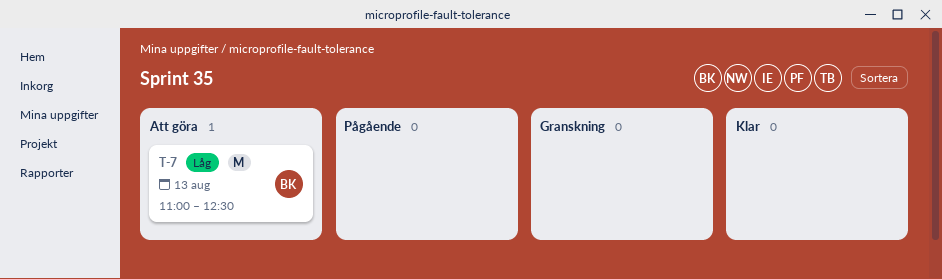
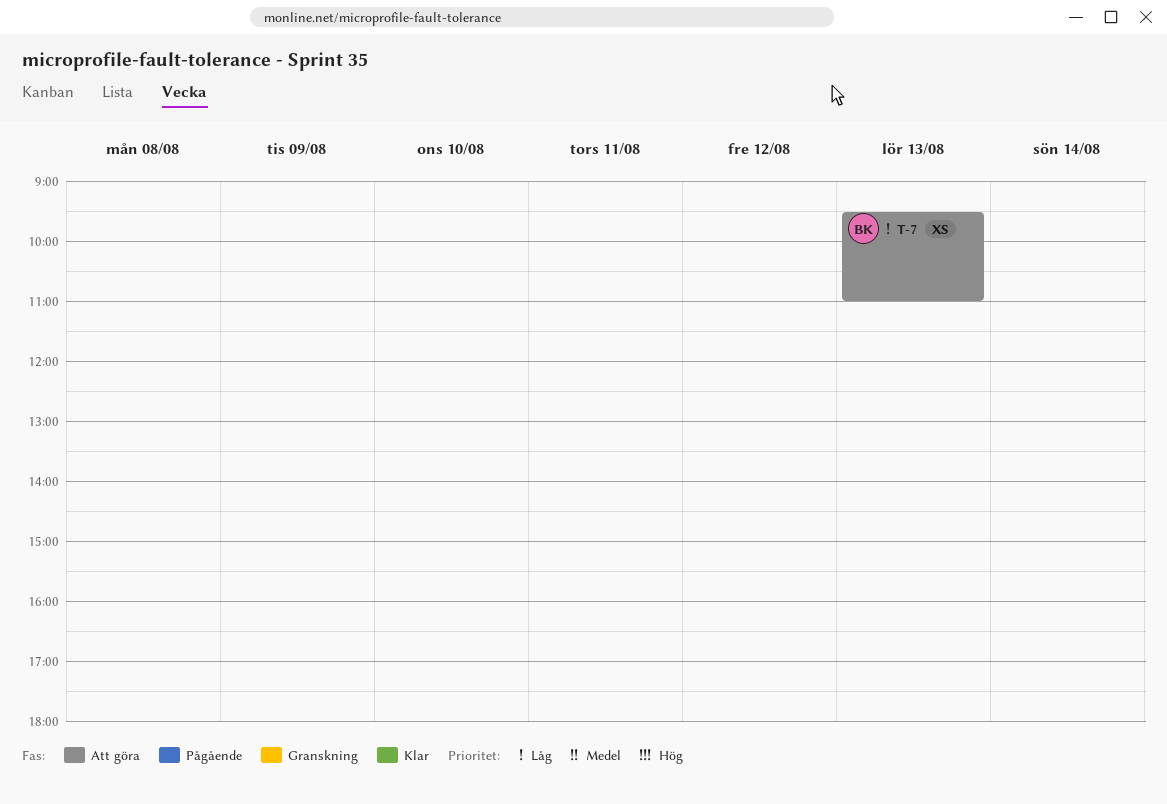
T-7, estimate: M -> XS
T-7, begins: 11:00 -> 09:30
T-7, ends: 12:30 -> 11:00

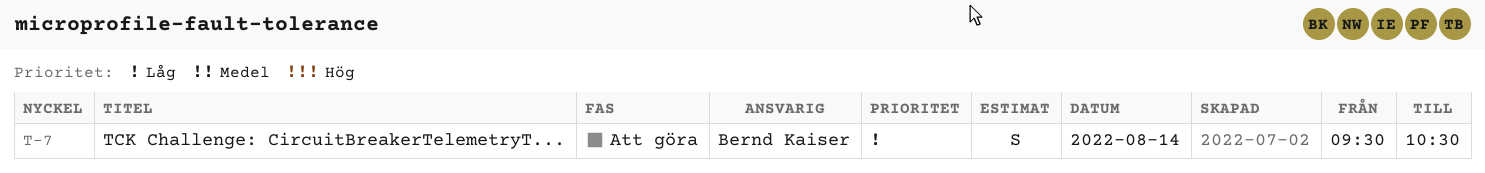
T-7, estimate: XS -> S
T-7, day: Aug 13 -> Aug 14
T-7, ends: 11:00 -> 10:30

